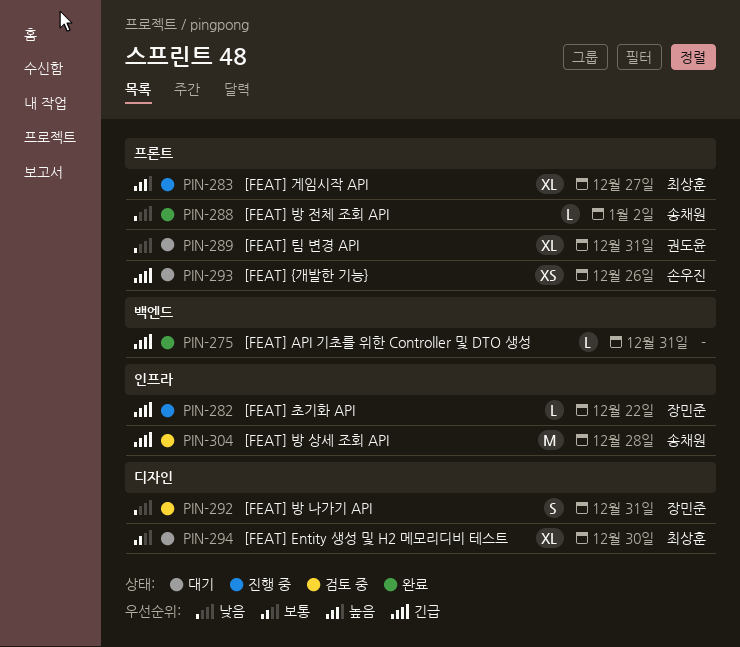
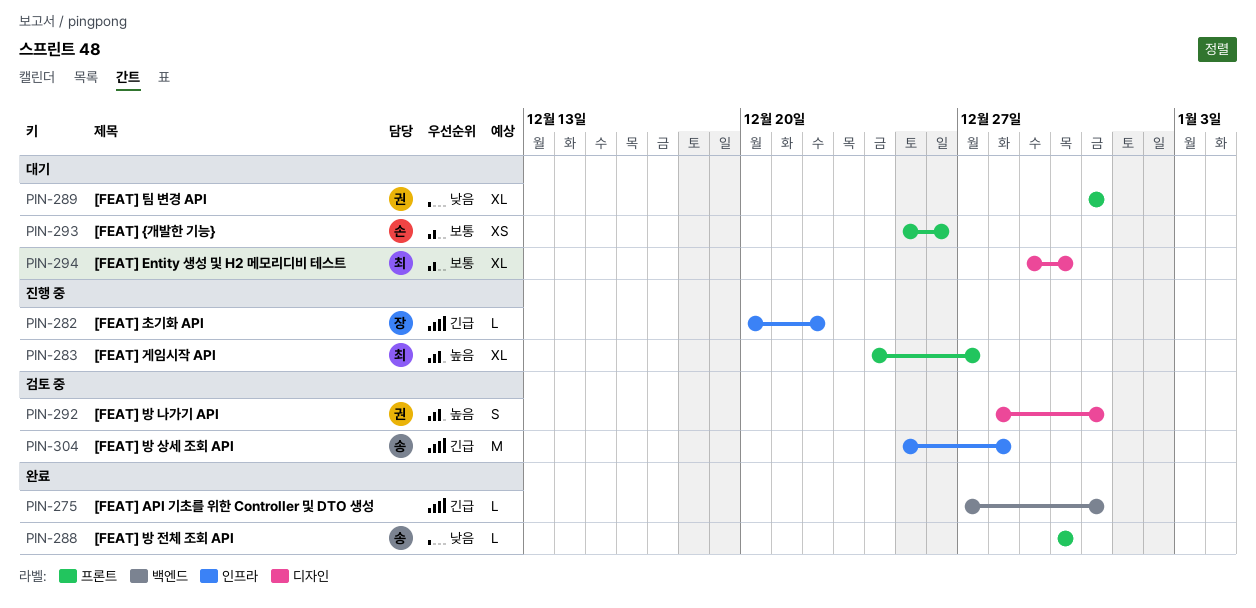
PIN-288, due: Jan 2 -> Dec 30
PIN-292, owner: 장민준 -> 권도윤
PIN-292, priority: 낮음 -> 높음
PIN-293, priority: 긴급 -> 보통

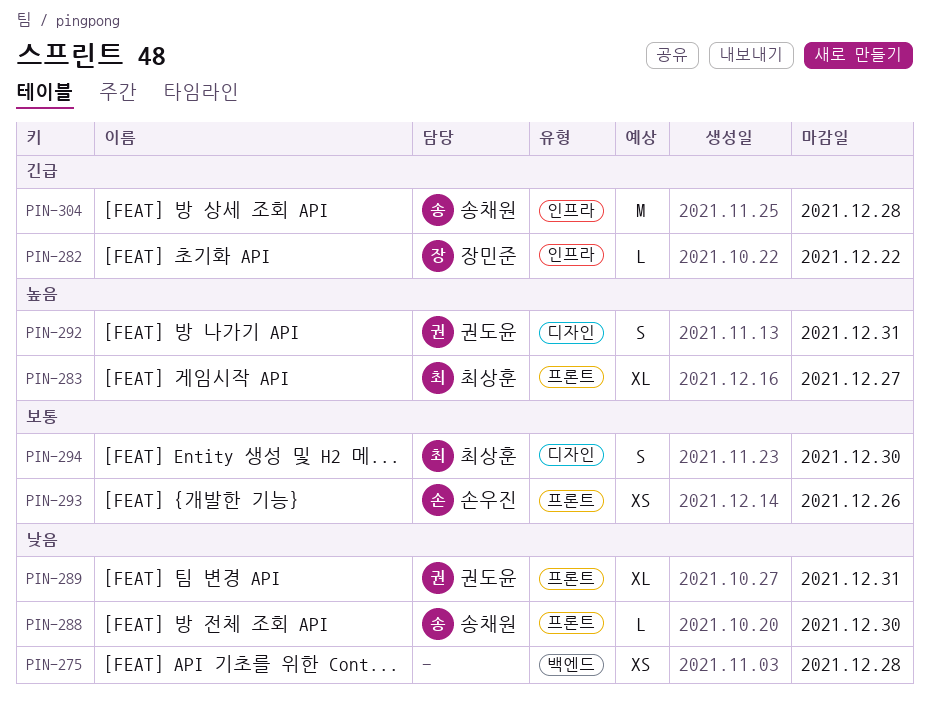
PIN-275, priority: 긴급 -> 낮음
PIN-275, estimate: L -> XS
PIN-275, due: Dec 31 -> Dec 28
PIN-294, estimate: XL -> S

